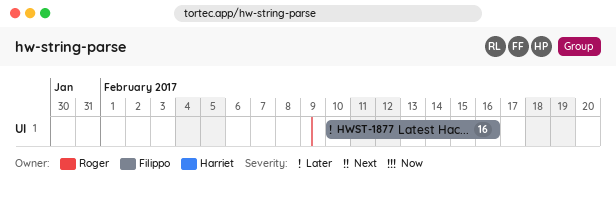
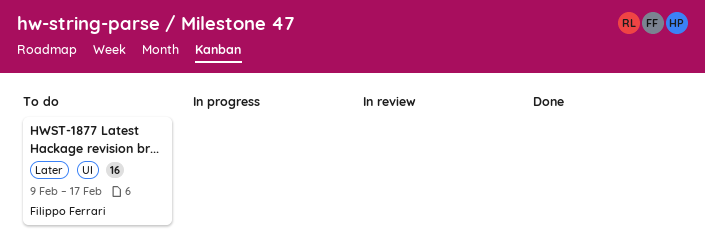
HWST-1877, start: Feb 10 -> Feb 9
HWST-1877, due: Feb 16 -> Feb 17

